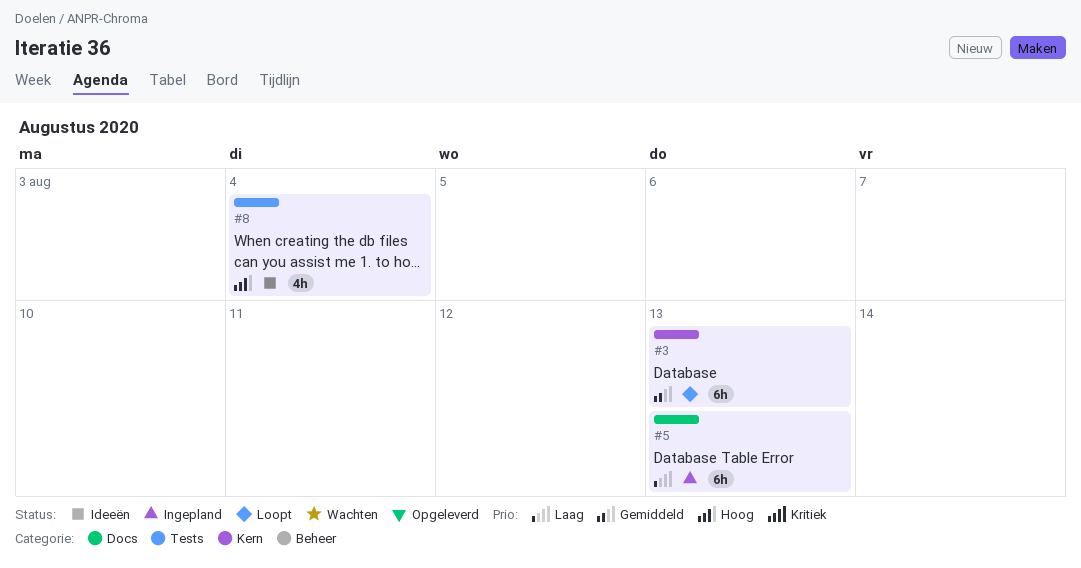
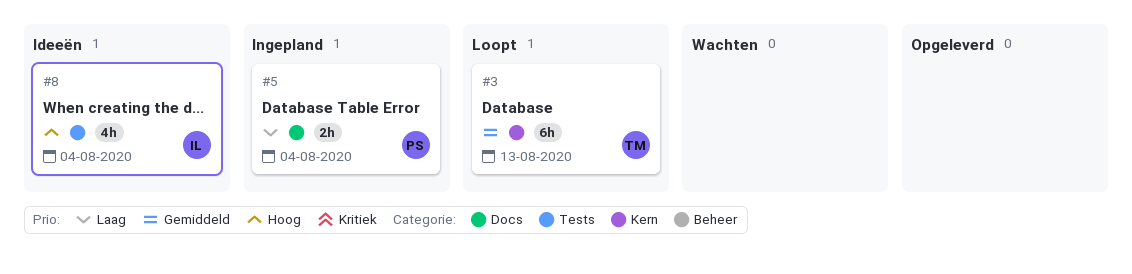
#5, estimate: 6h -> 2h
#5, due: Aug 13 -> Aug 4

